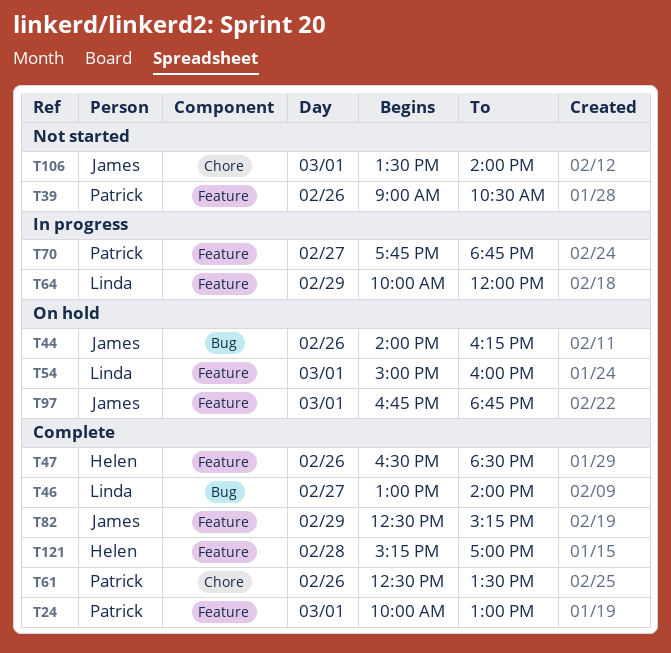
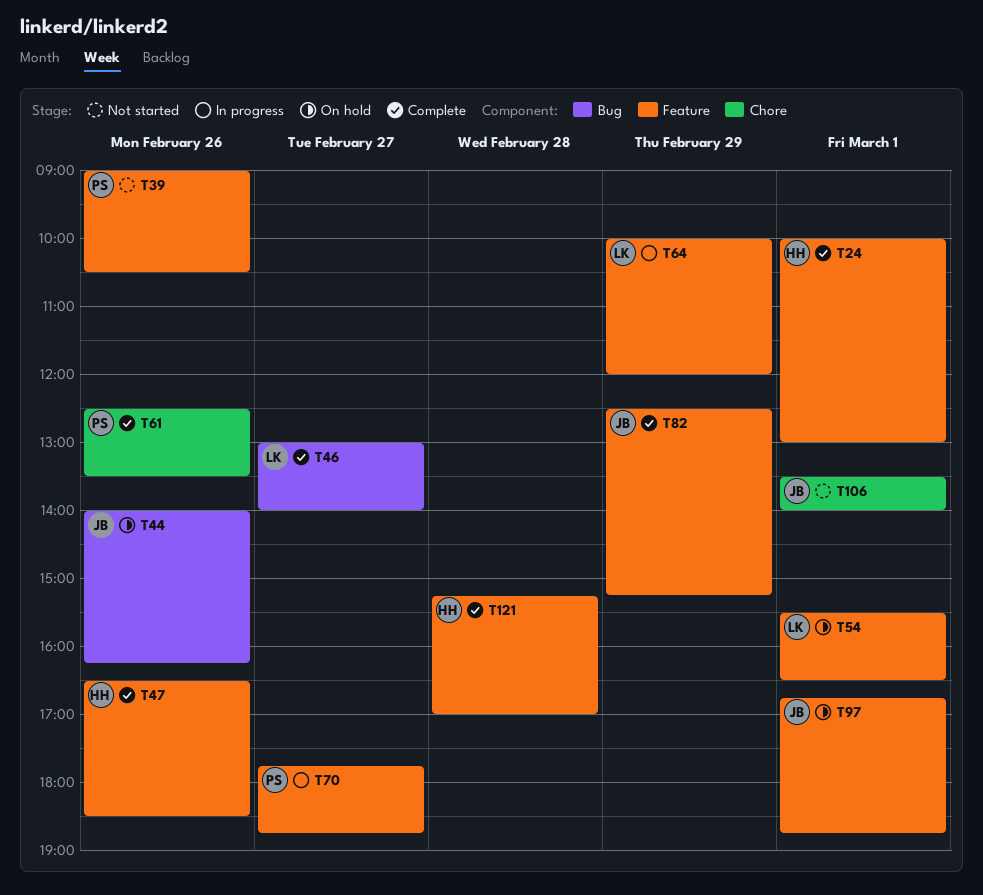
T24, owner: Patrick -> Helen
T54, begins: 15:00 -> 15:30
T54, ends: 16:00 -> 16:30

